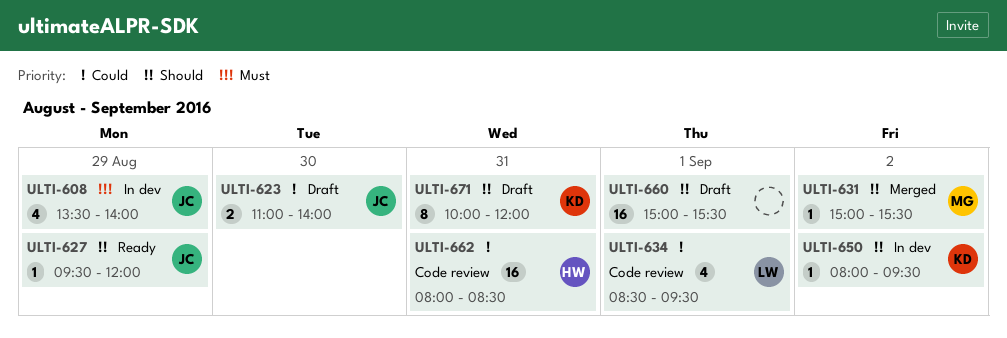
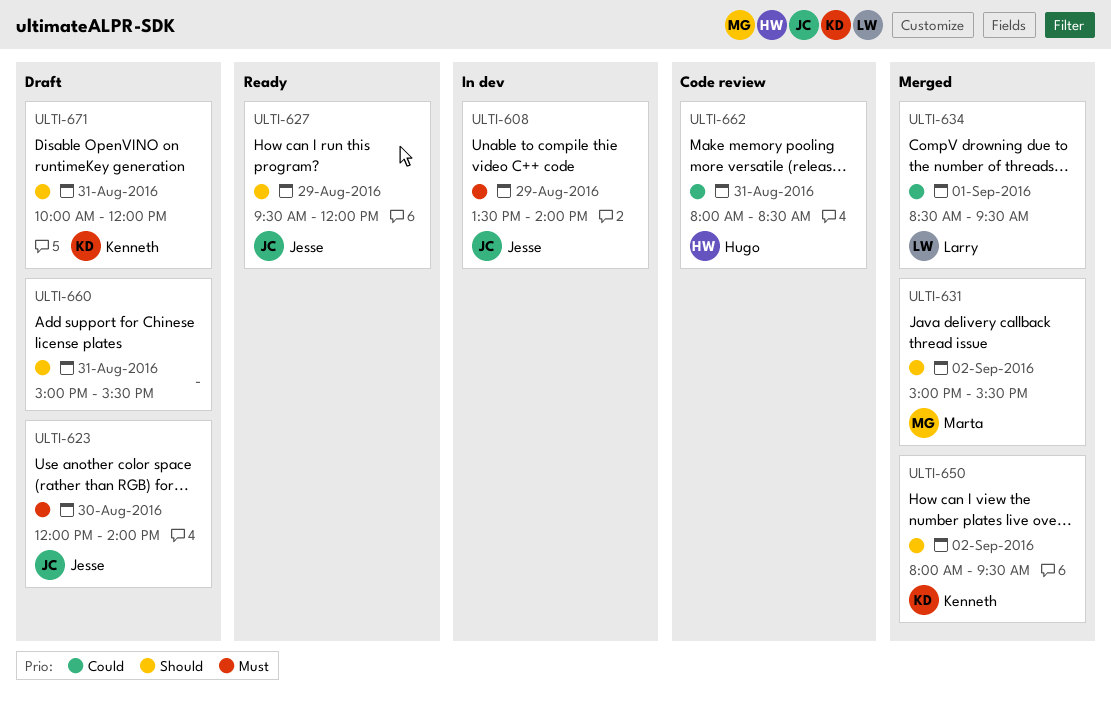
ULTI-623, priority: Could -> Must
ULTI-623, begins: 11:00 -> 12:00
ULTI-634, status: Code review -> Merged
ULTI-650, status: In dev -> Merged
ULTI-660, day: Sep 1 -> Aug 31

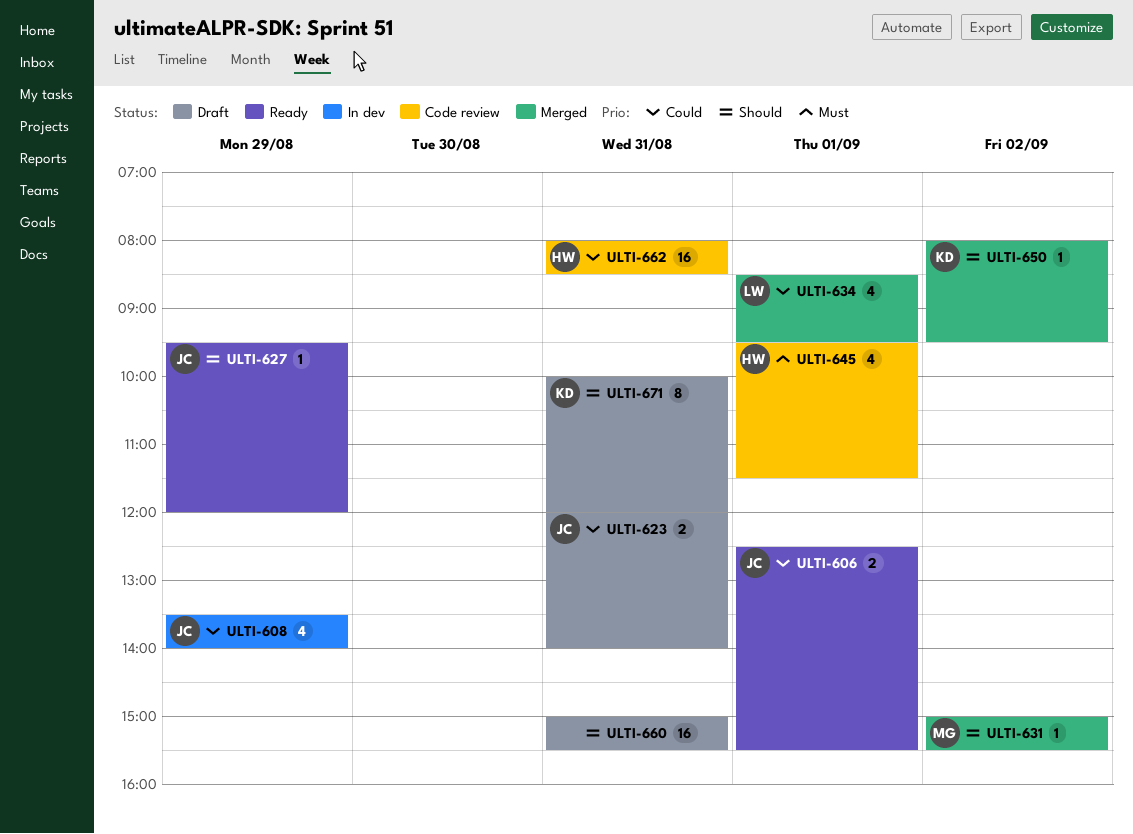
ULTI-606: none -> present
ULTI-608, priority: Must -> Could
ULTI-623, priority: Must -> Could
ULTI-623, day: Aug 30 -> Aug 31
ULTI-645: none -> present

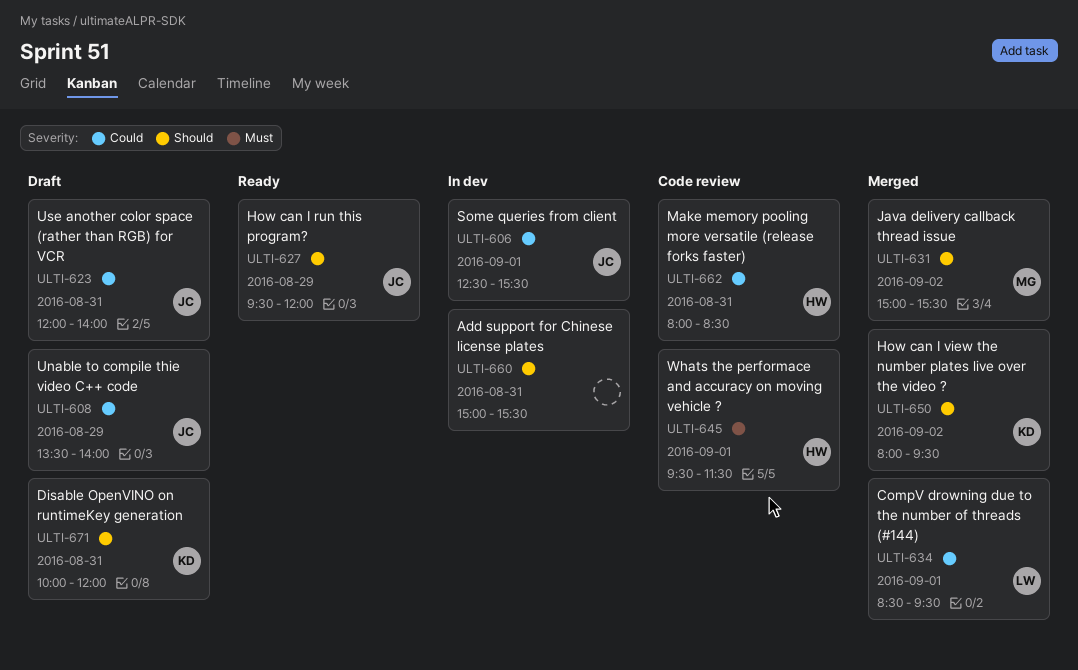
ULTI-606, status: Ready -> In dev
ULTI-608, status: In dev -> Draft
ULTI-660, status: Draft -> In dev

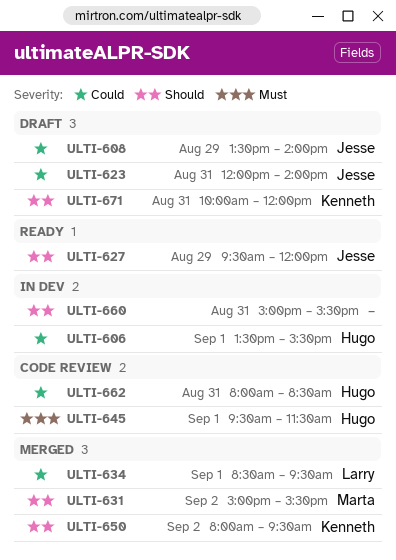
ULTI-606, owner: Jesse -> Hugo
ULTI-606, begins: 12:30 -> 13:30

